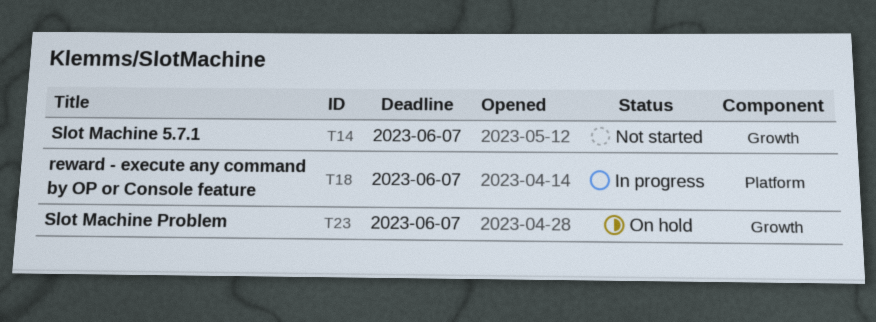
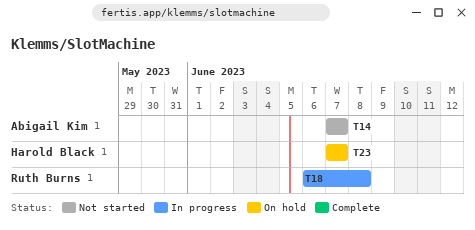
T18, due: Jun 7 -> Jun 8

